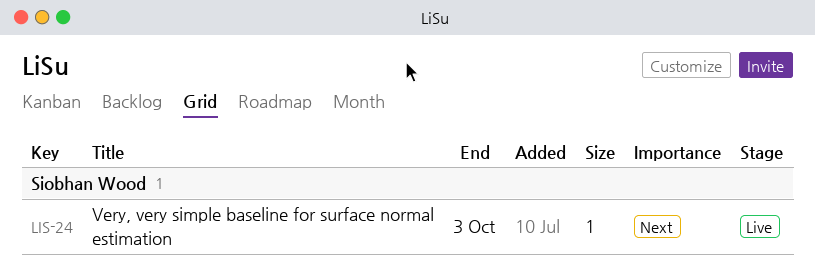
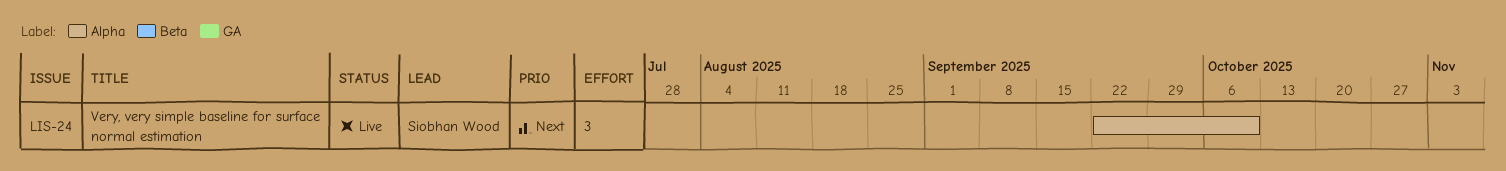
LIS-24, estimate: 1 -> 3
LIS-24, due: Oct 3 -> Oct 10

